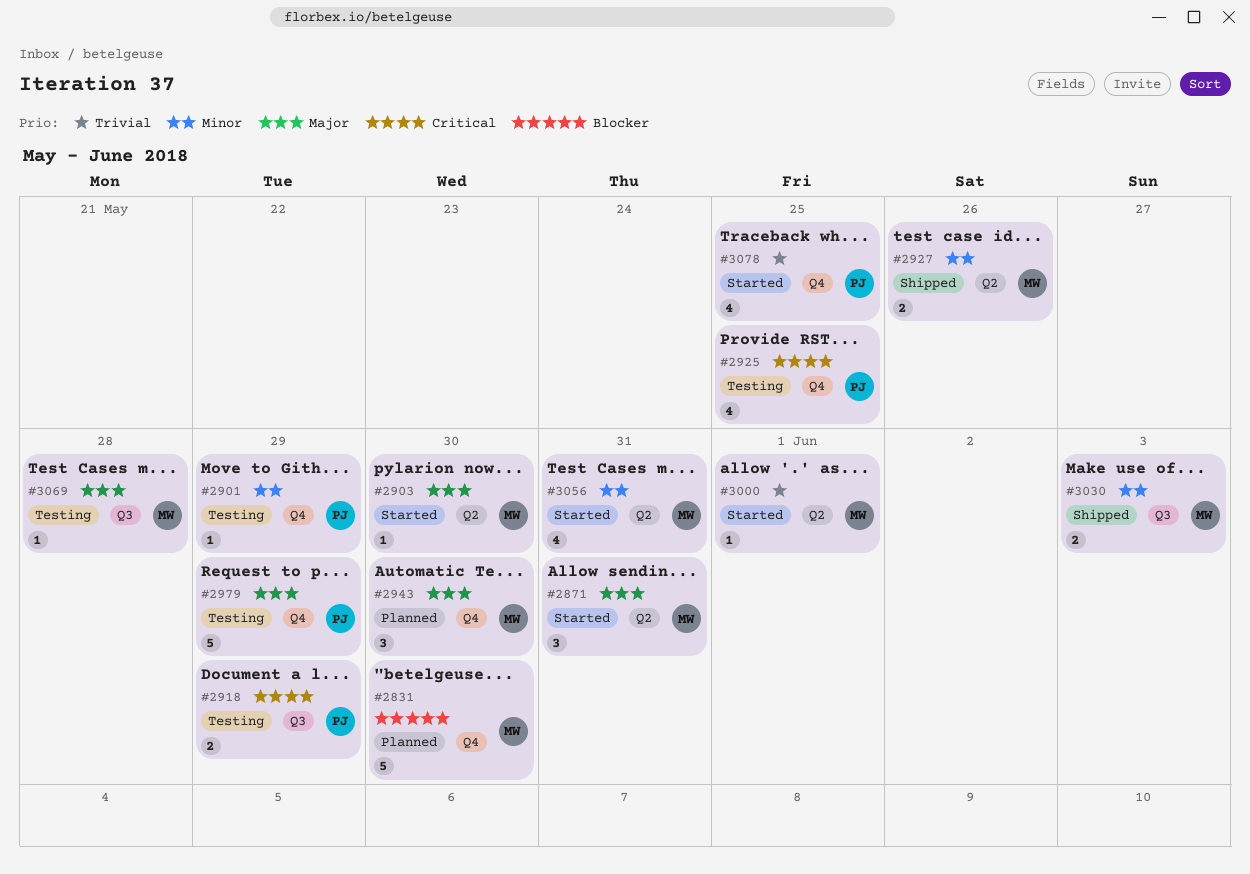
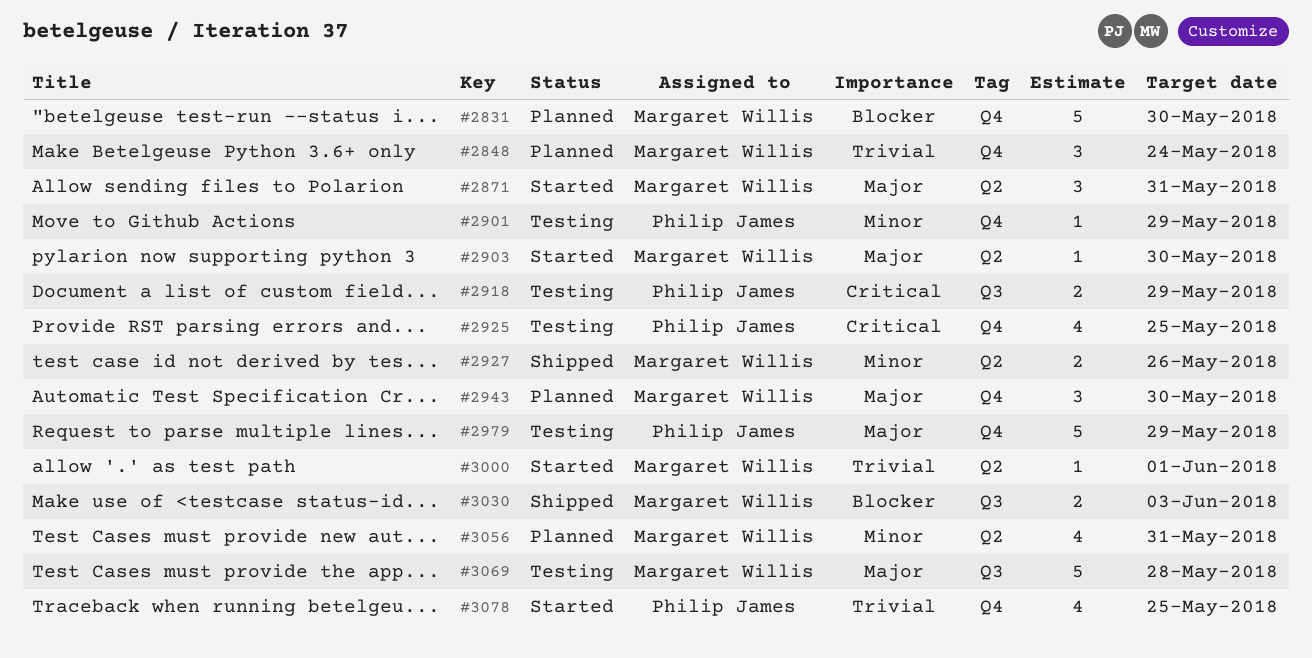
#2848: none -> present
#3030, priority: Minor -> Blocker
#3056, status: Started -> Planned
#3069, estimate: 1 -> 5

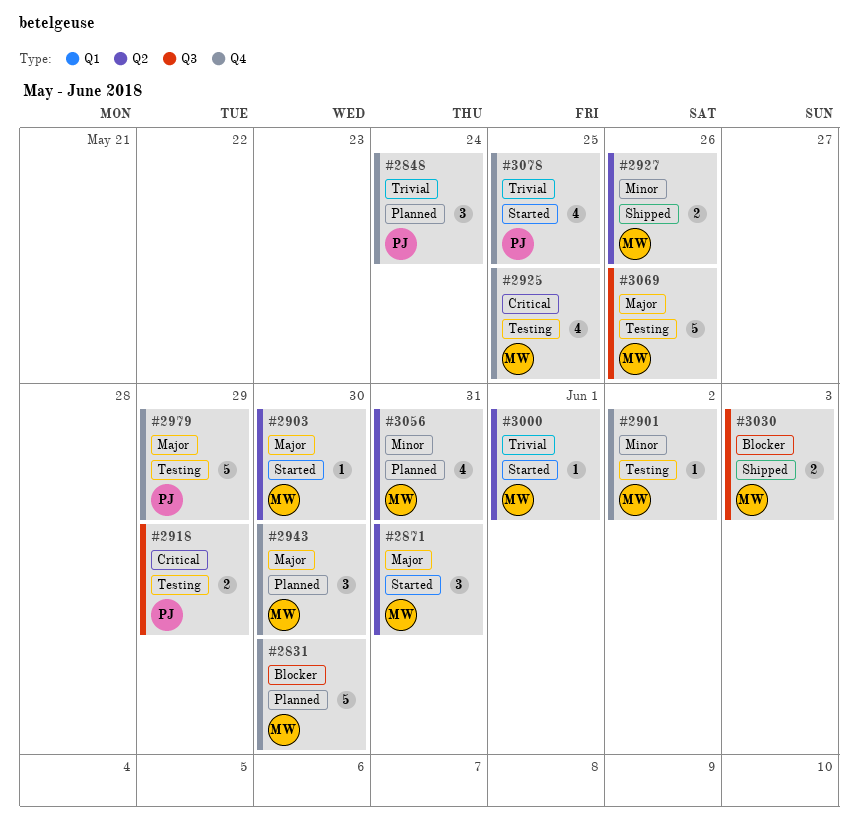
#2848, owner: Margaret Willis -> Philip James
#2901, owner: Philip James -> Margaret Willis
#2901, due: May 29 -> Jun 2
#2925, owner: Philip James -> Margaret Willis
#3069, due: May 28 -> May 26

